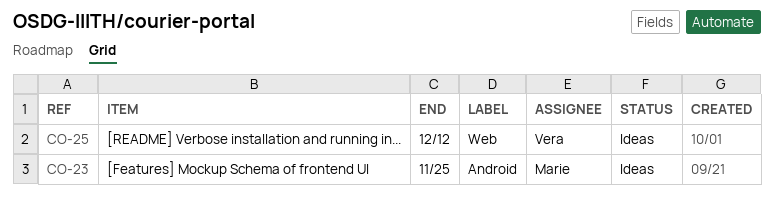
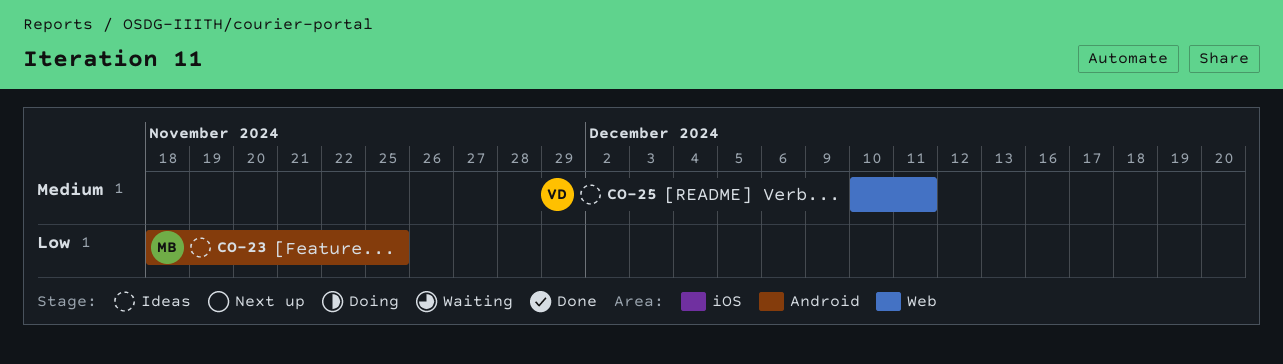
CO-25, due: Dec 12 -> Dec 11

